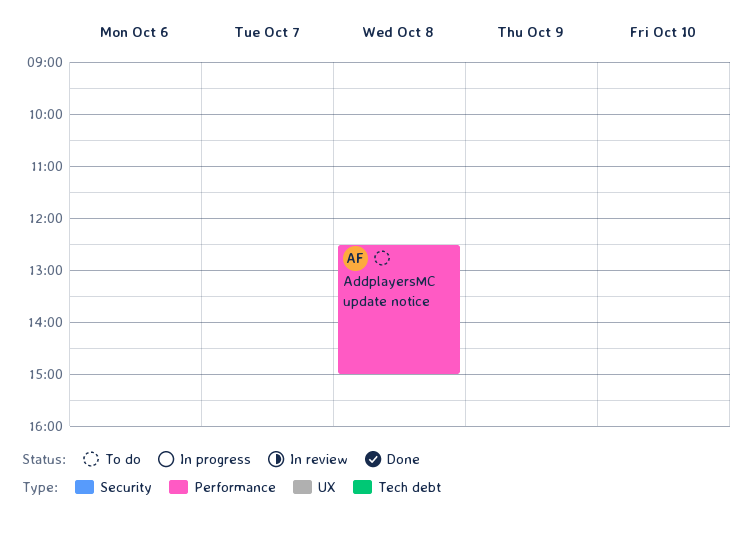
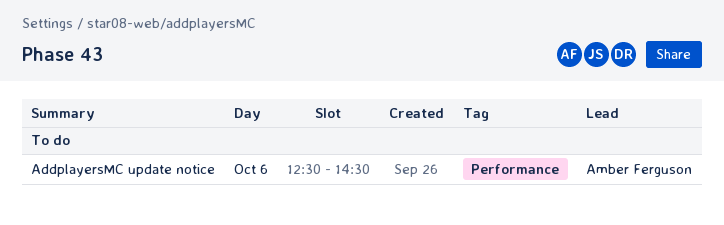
AddplayersMC update notice, day: Oct 8 -> Oct 6
AddplayersMC update notice, ends: 15:00 -> 14:30

